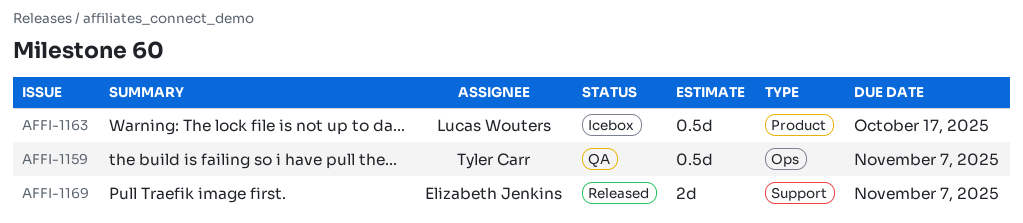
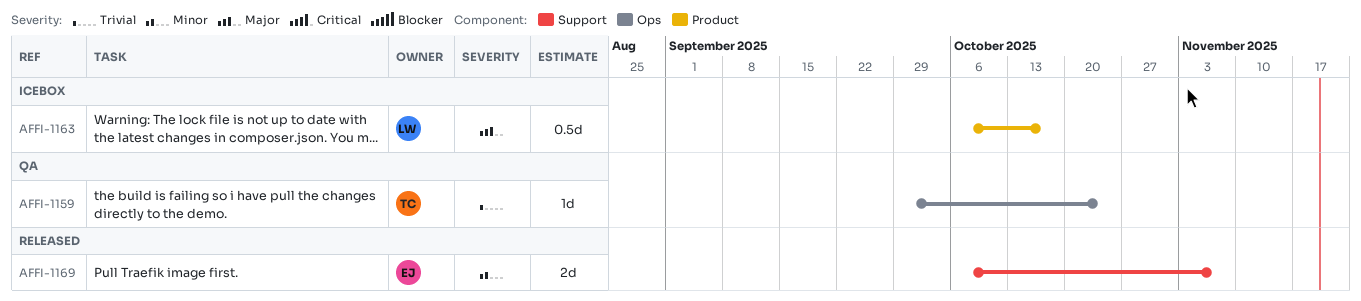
AFFI-1159, estimate: 0.5d -> 1d
AFFI-1159, due: Nov 7 -> Oct 24

